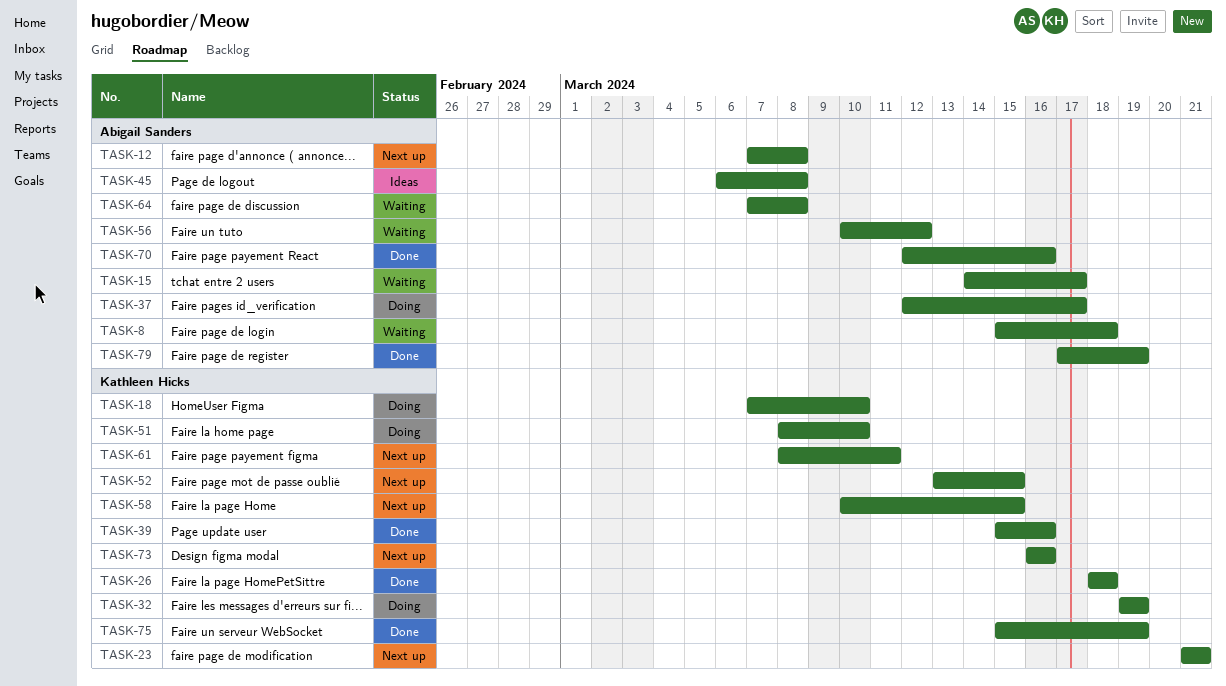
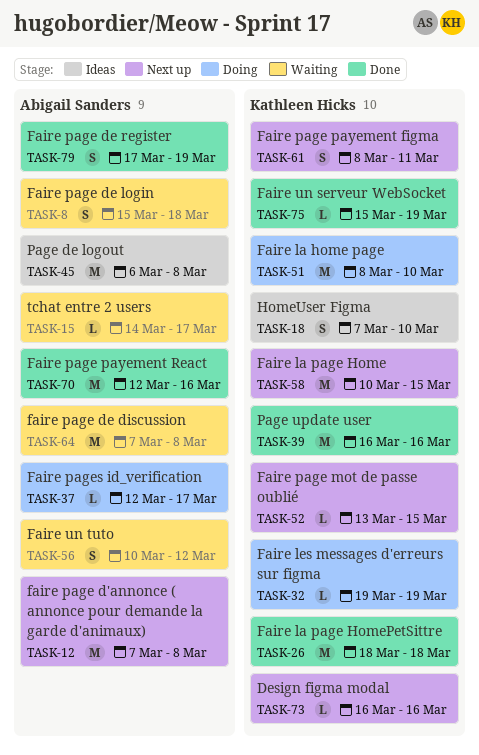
TASK-18, status: Doing -> Ideas
TASK-23: present -> none
TASK-39, start: Mar 15 -> Mar 16

